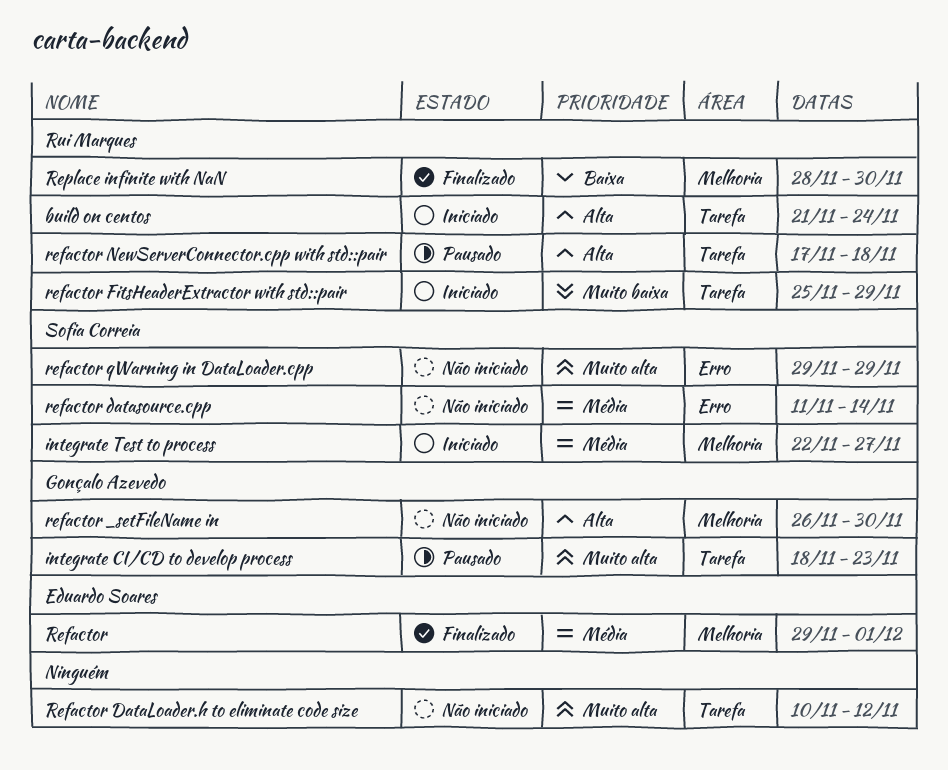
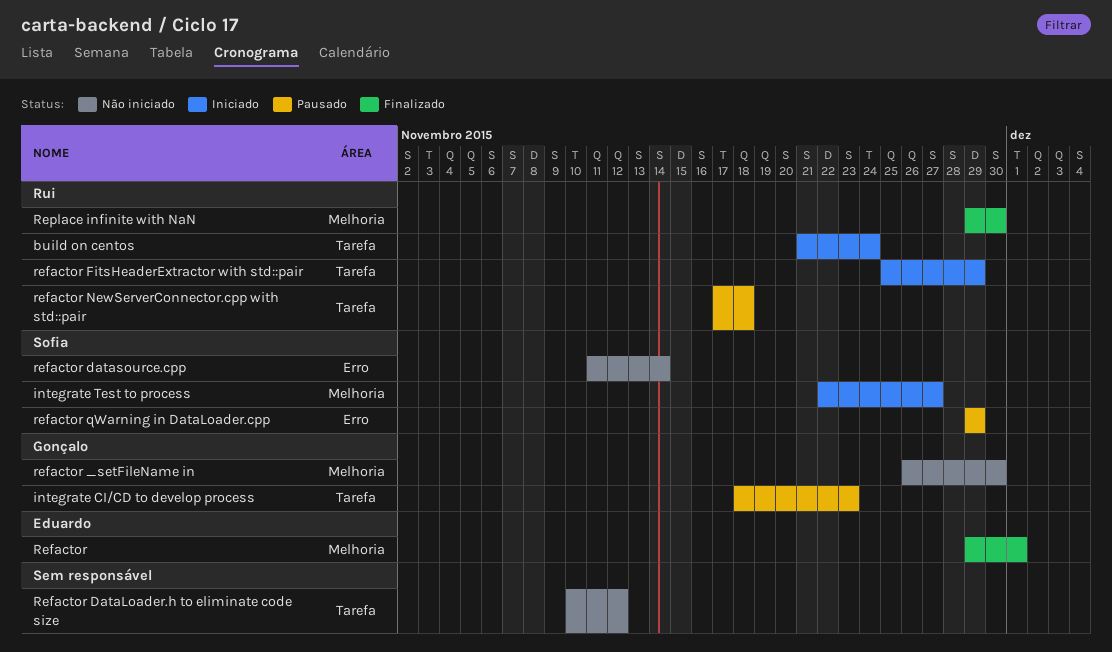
refactor qWarning in DataLoader.cpp, status: Não iniciado -> Pausado
Replace infinite with NaN, start: Nov 28 -> Nov 29

